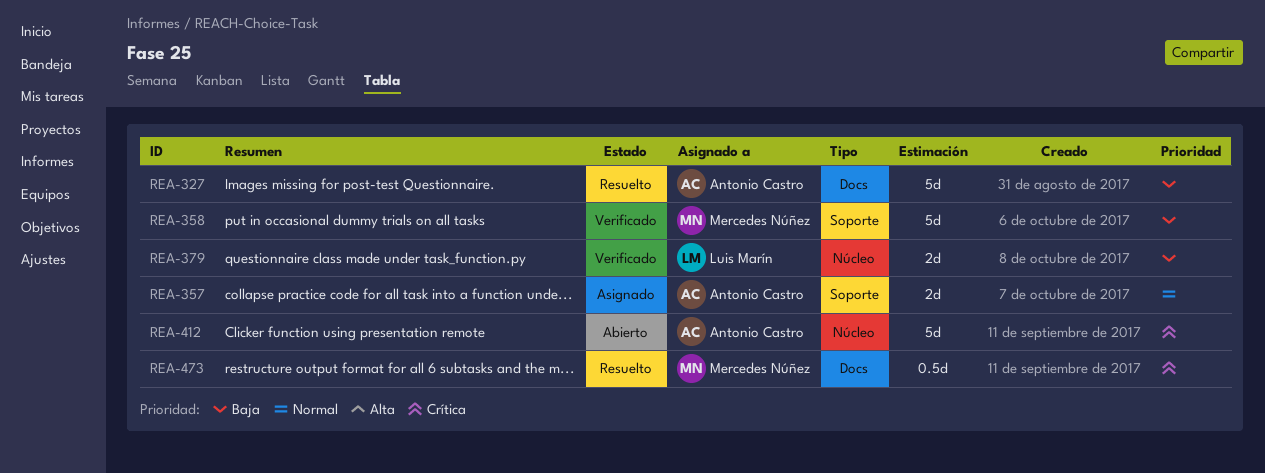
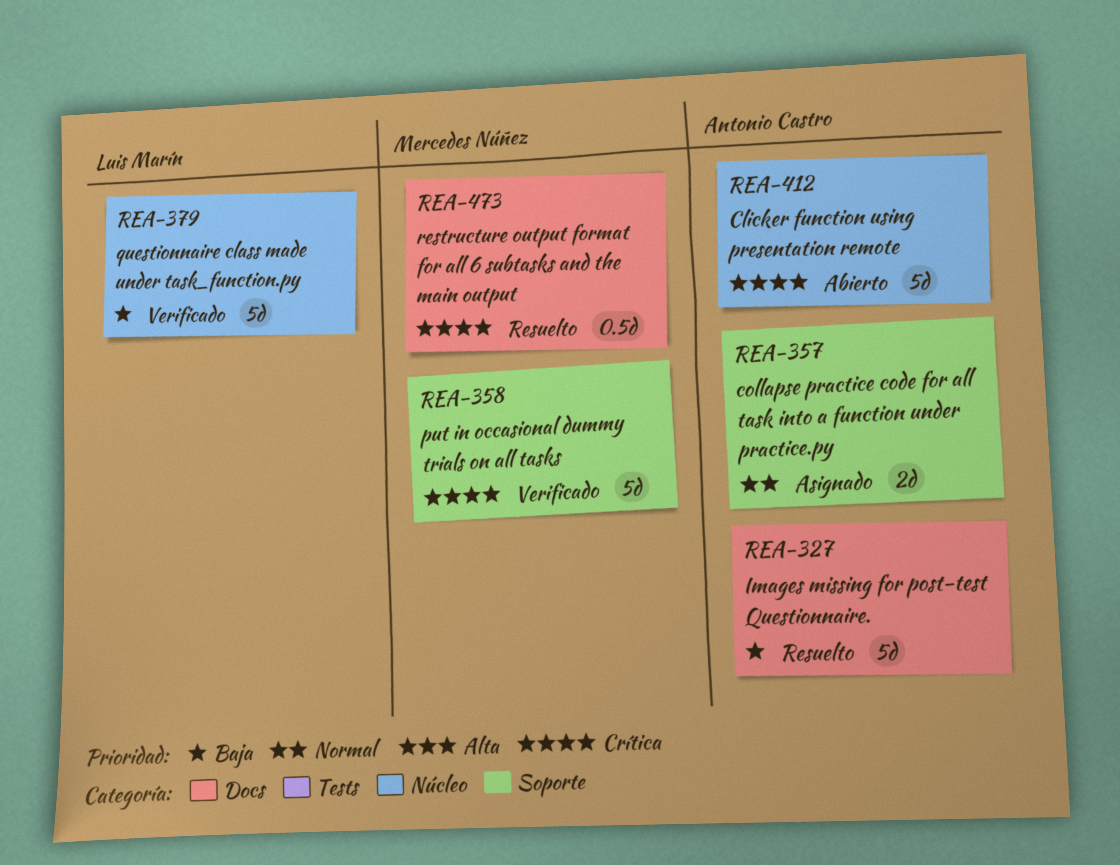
REA-358, priority: Baja -> Crítica
REA-379, estimate: 2d -> 5d

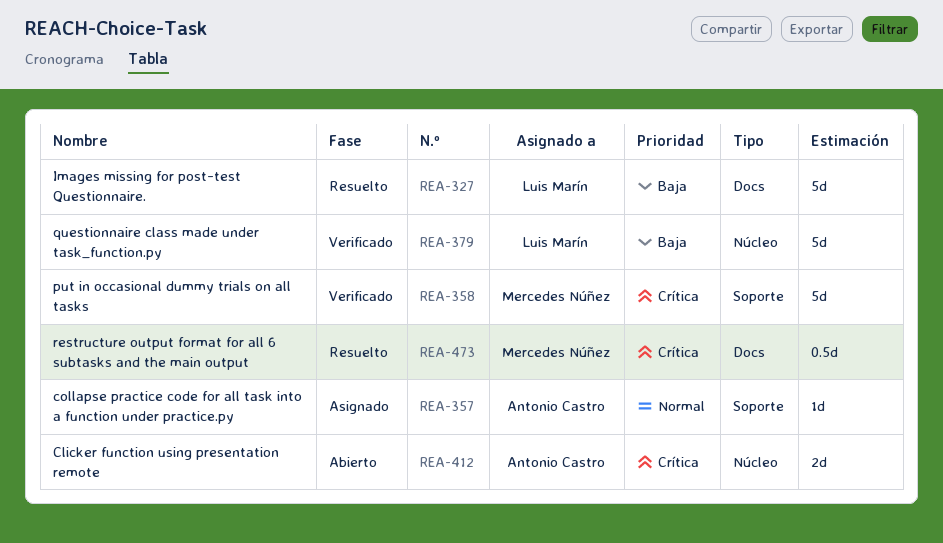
REA-327, owner: Antonio Castro -> Luis Marín
REA-357, estimate: 2d -> 1d
REA-412, estimate: 5d -> 2d

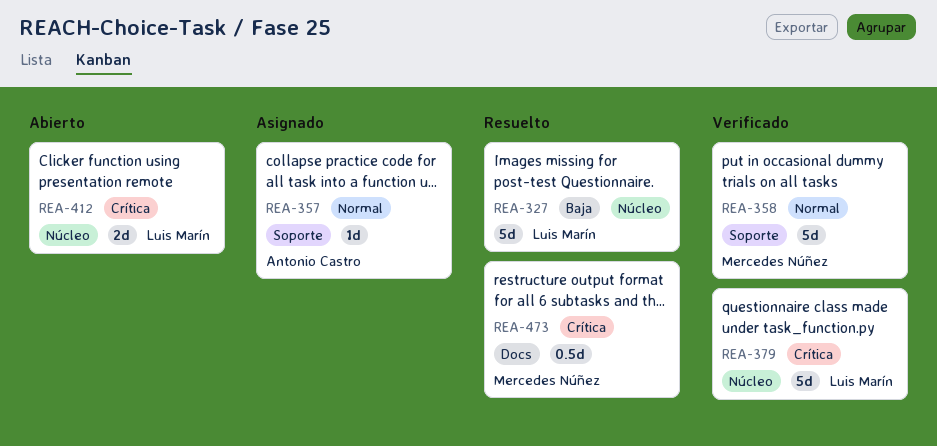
REA-327, label: Docs -> Núcleo
REA-358, priority: Crítica -> Normal
REA-379, priority: Baja -> Crítica
REA-412, owner: Antonio Castro -> Luis Marín

